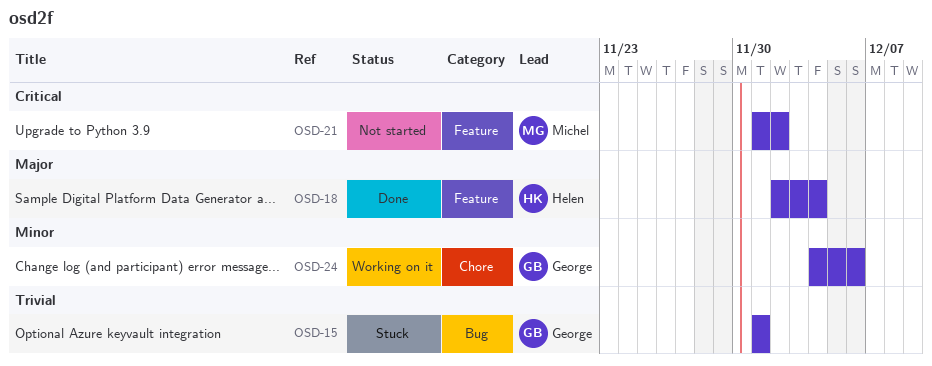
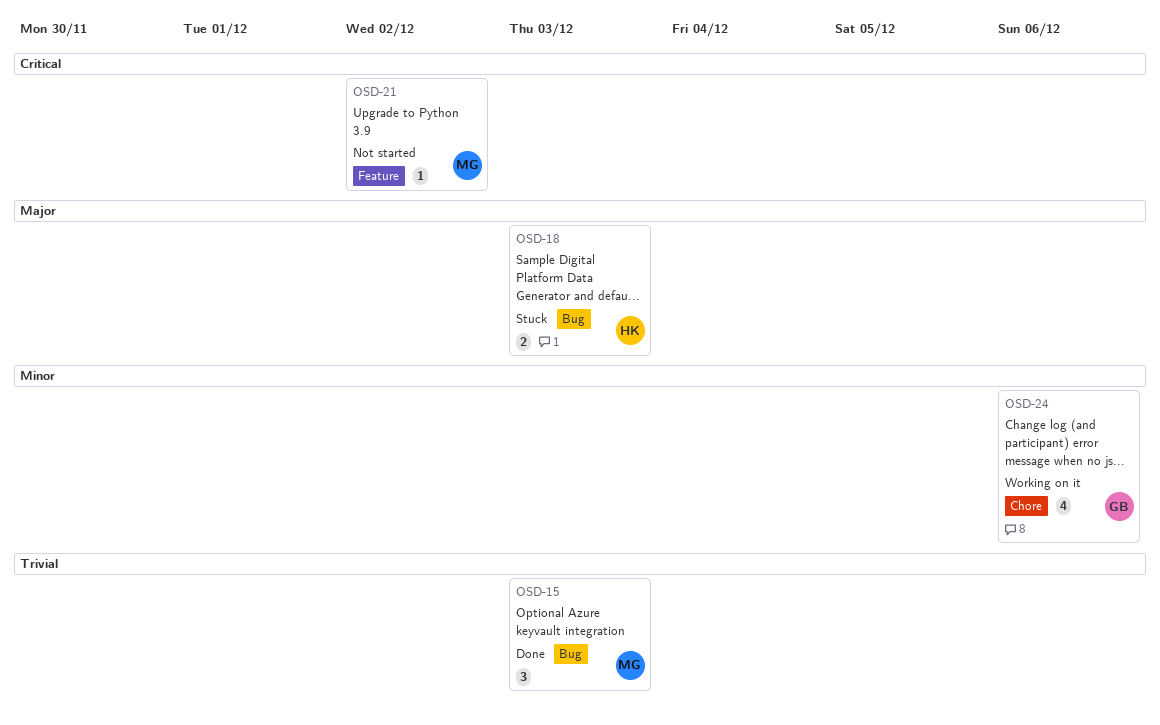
OSD-15, status: Stuck -> Done
OSD-15, owner: George -> Michel
OSD-15, due: Dec 1 -> Dec 3
OSD-18, status: Done -> Stuck
OSD-18, label: Feature -> Bug
OSD-18, due: Dec 4 -> Dec 3

